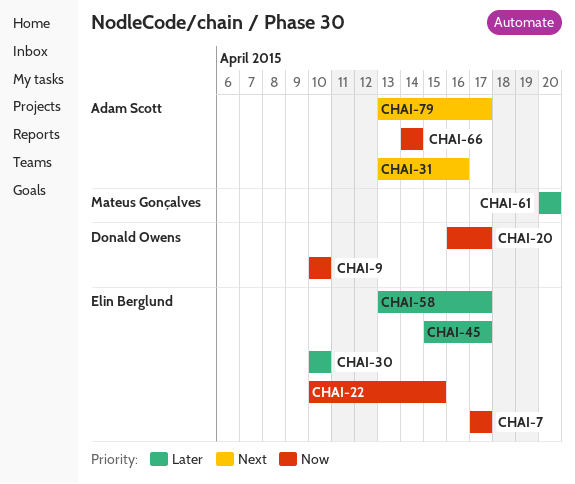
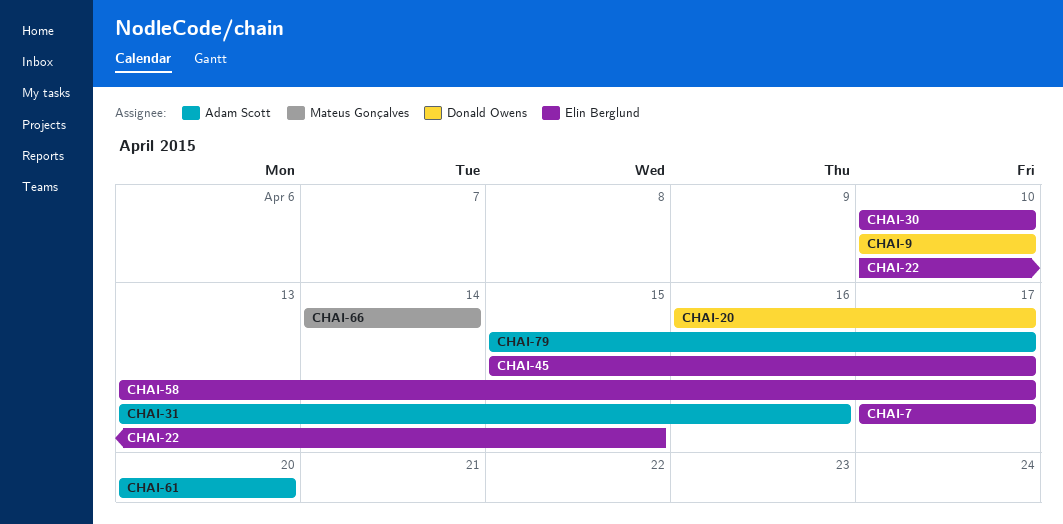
CHAI-61, owner: Mateus Gonçalves -> Adam Scott
CHAI-66, owner: Adam Scott -> Mateus Gonçalves
CHAI-79, start: Apr 13 -> Apr 15

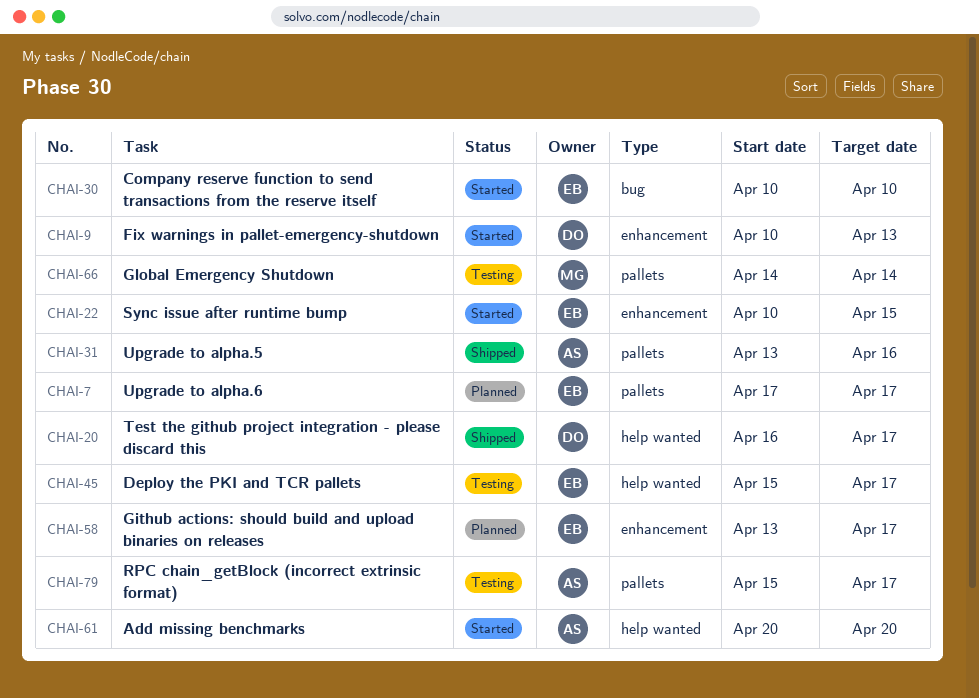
CHAI-9, due: Apr 10 -> Apr 13

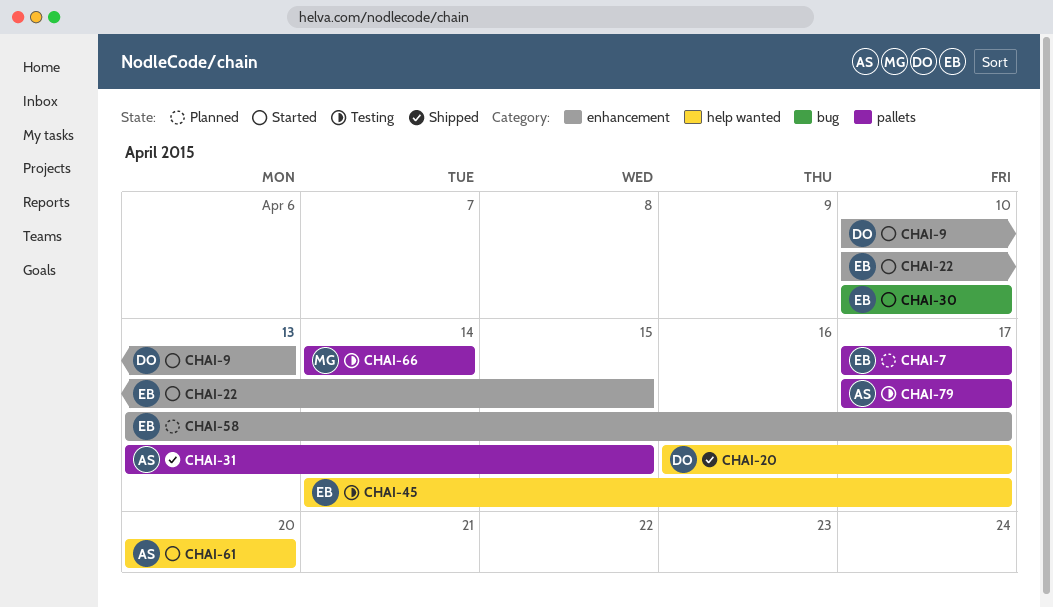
CHAI-31, due: Apr 16 -> Apr 15
CHAI-45, start: Apr 15 -> Apr 14
CHAI-79, start: Apr 15 -> Apr 17

